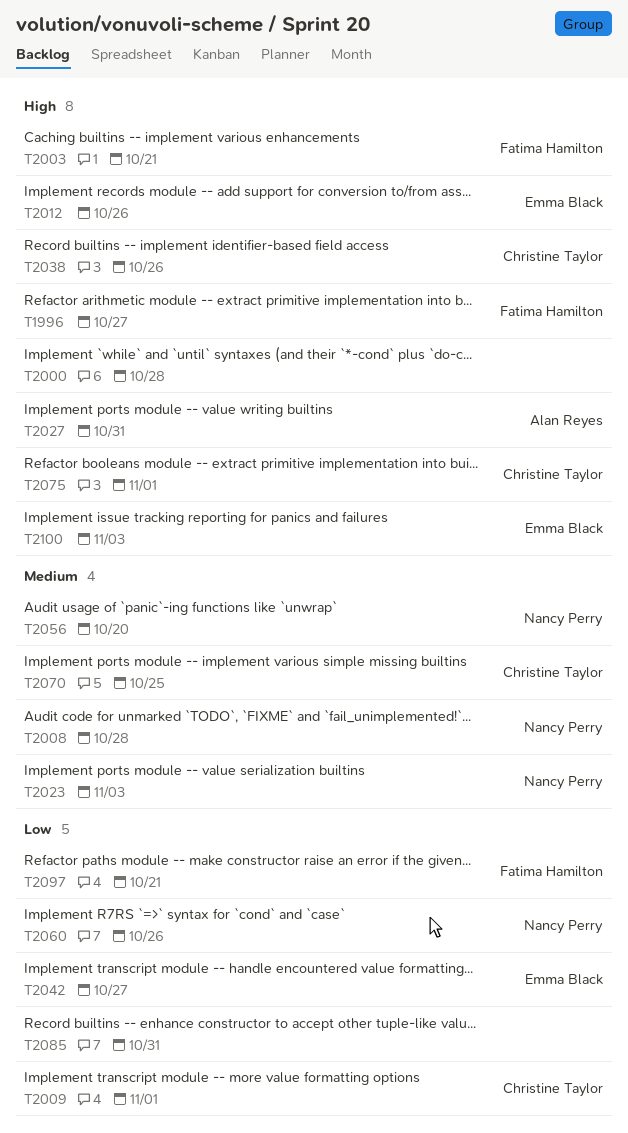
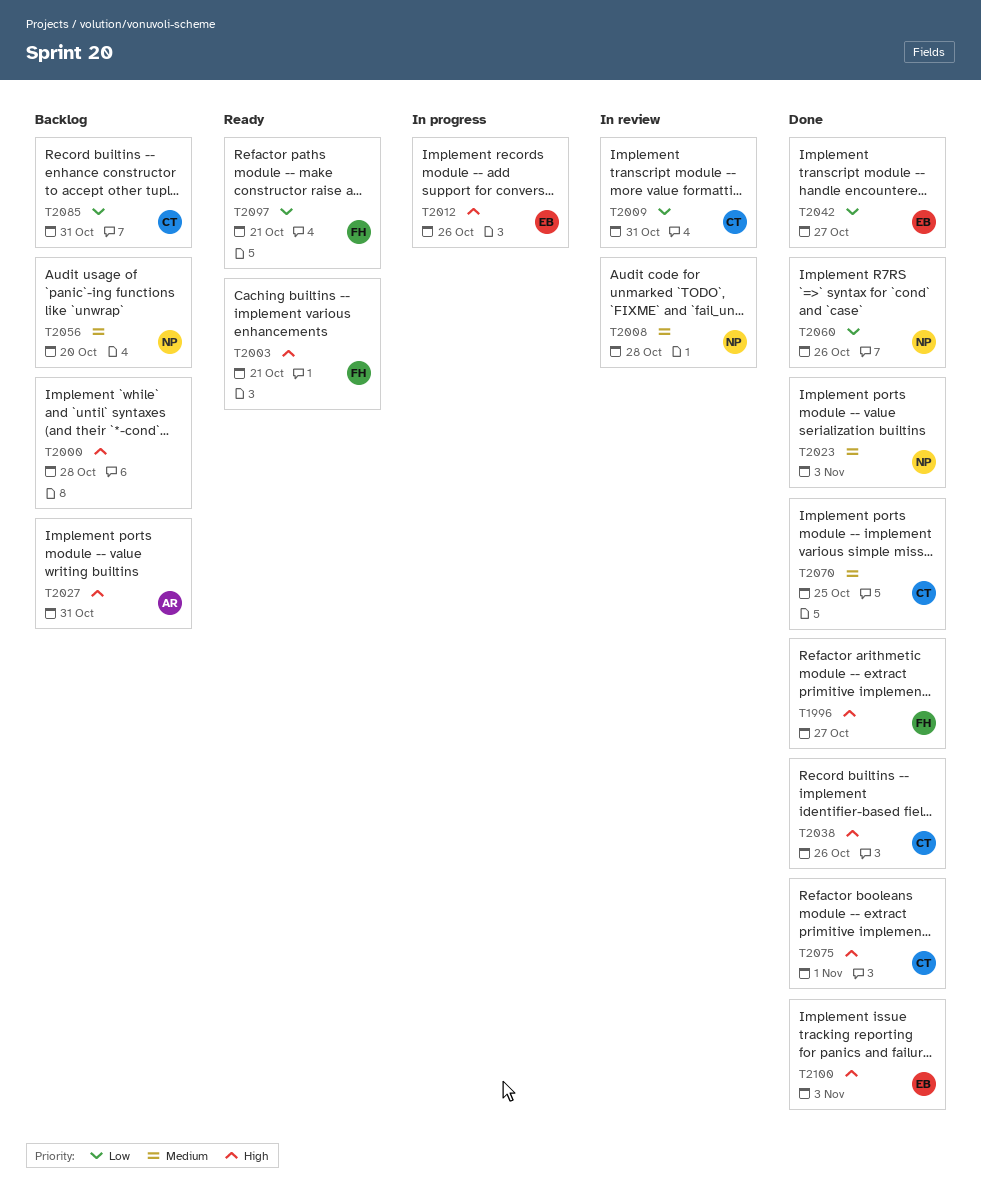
T2009, due: Nov 1 -> Oct 31
T2085, owner: none -> Christine Taylor

